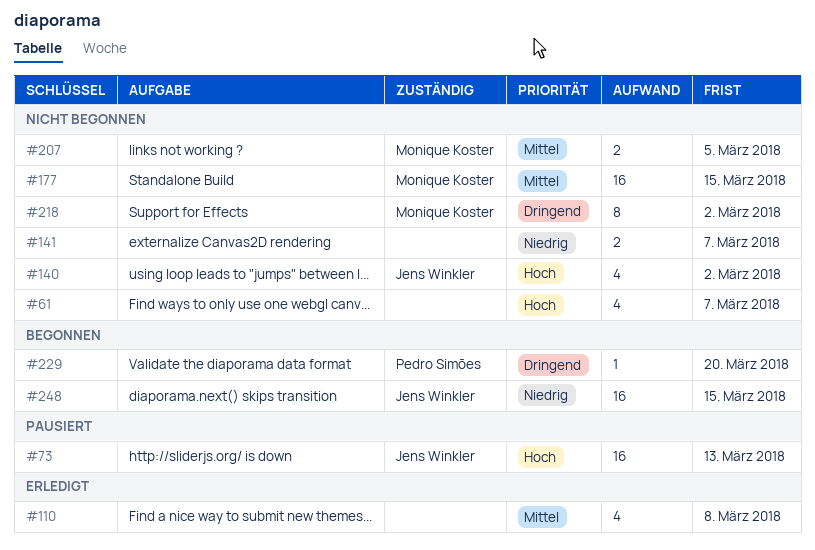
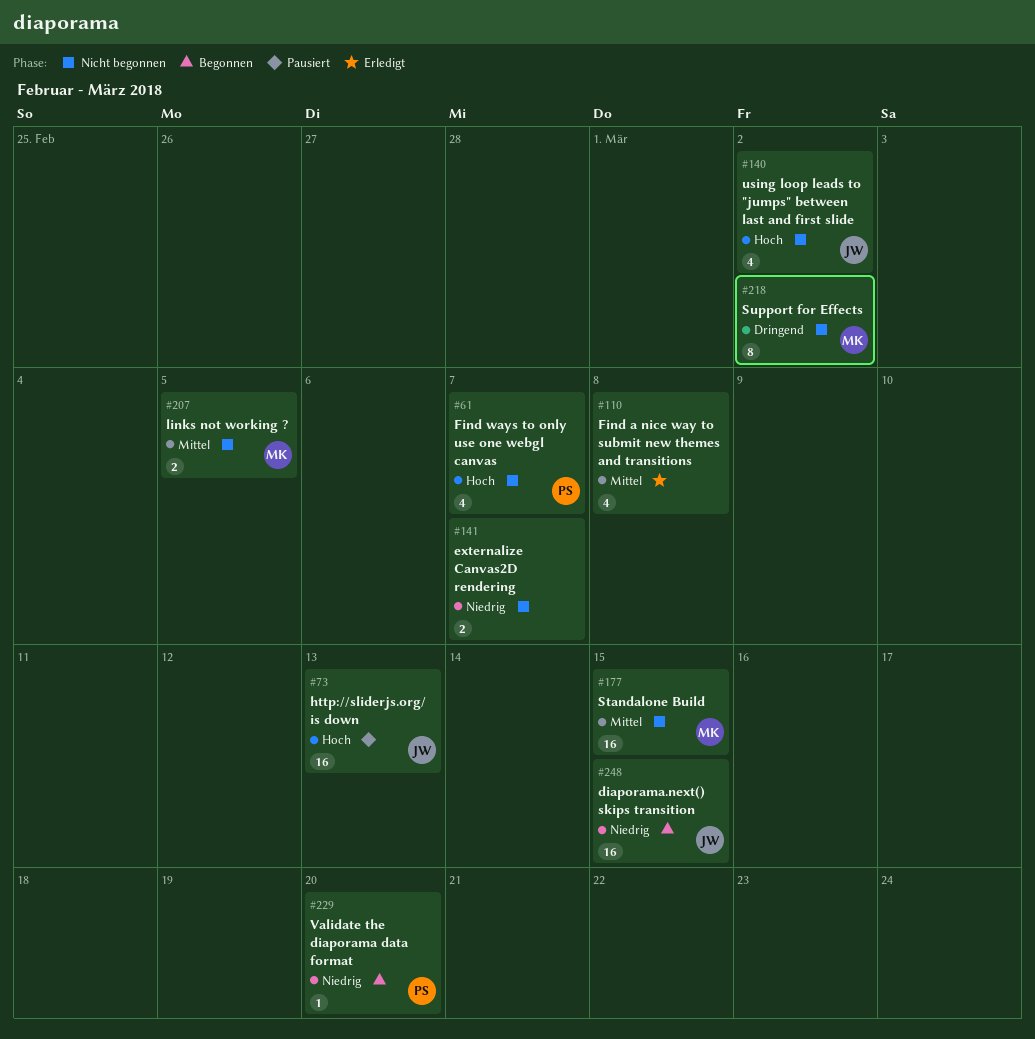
#61, owner: none -> Pedro Simões
#229, priority: Dringend -> Niedrig

